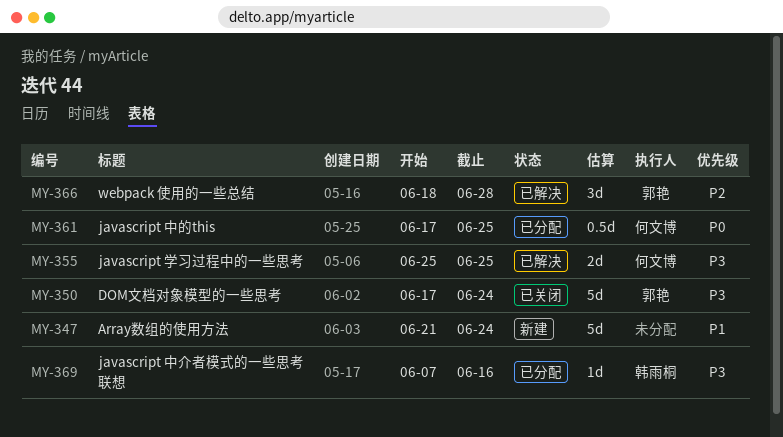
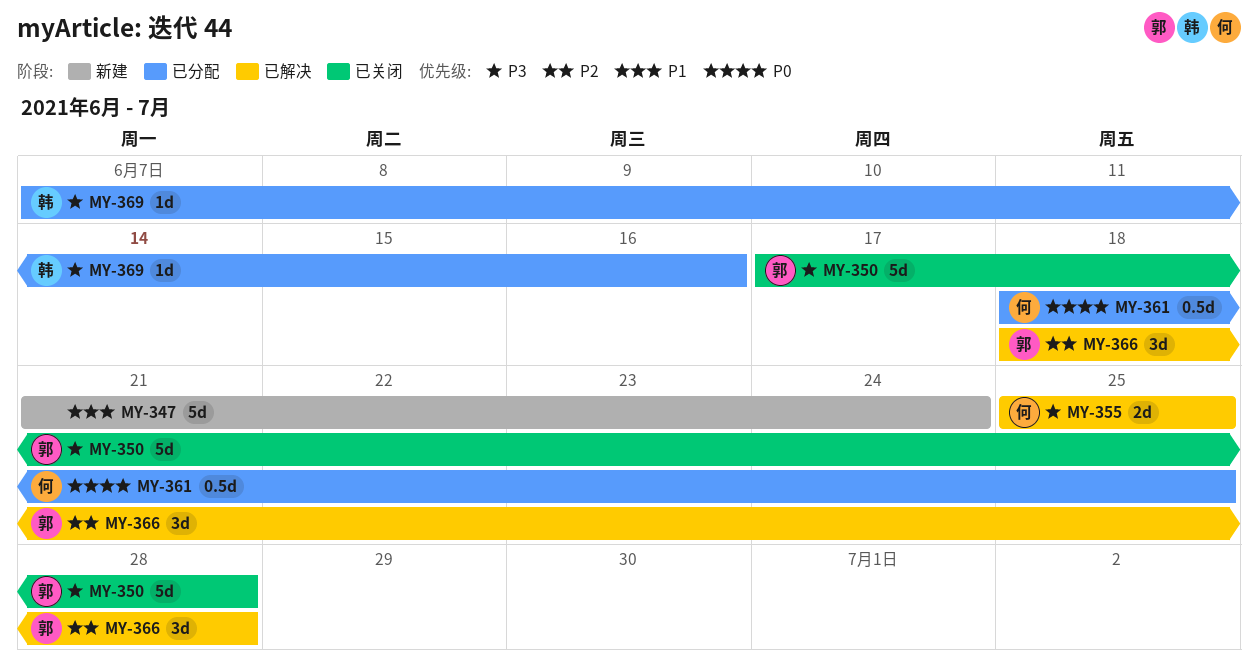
MY-350, due: Jun 24 -> Jun 28
MY-361, start: Jun 17 -> Jun 18

